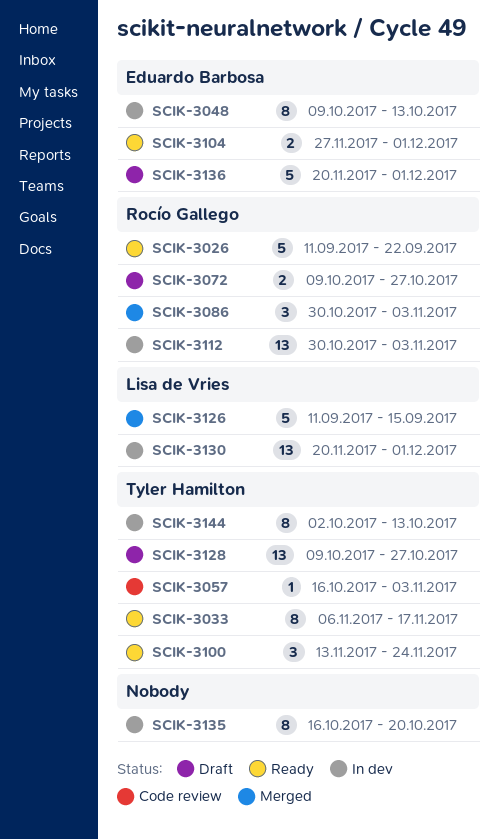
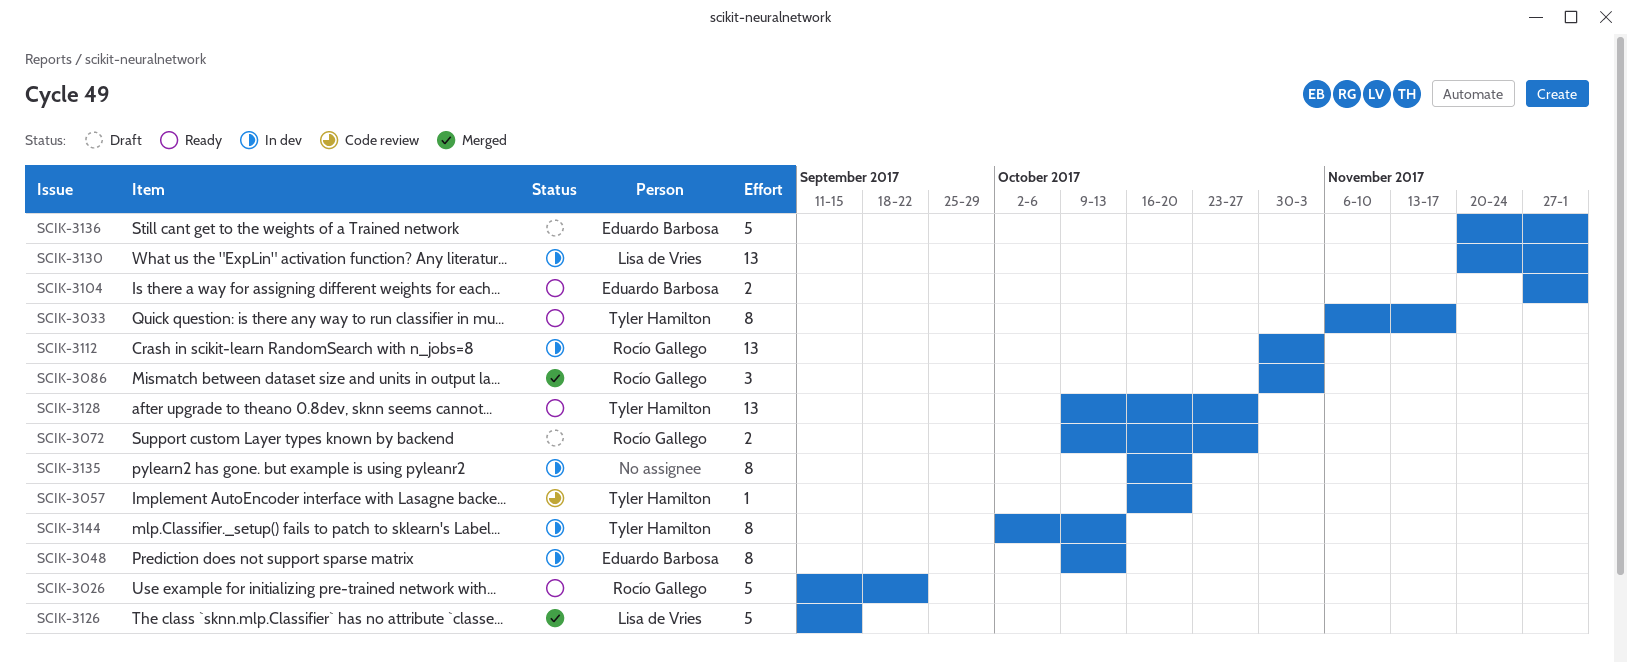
SCIK-3057, due: Nov 3 -> Oct 20
SCIK-3100: present -> none
SCIK-3128, status: Draft -> Ready

